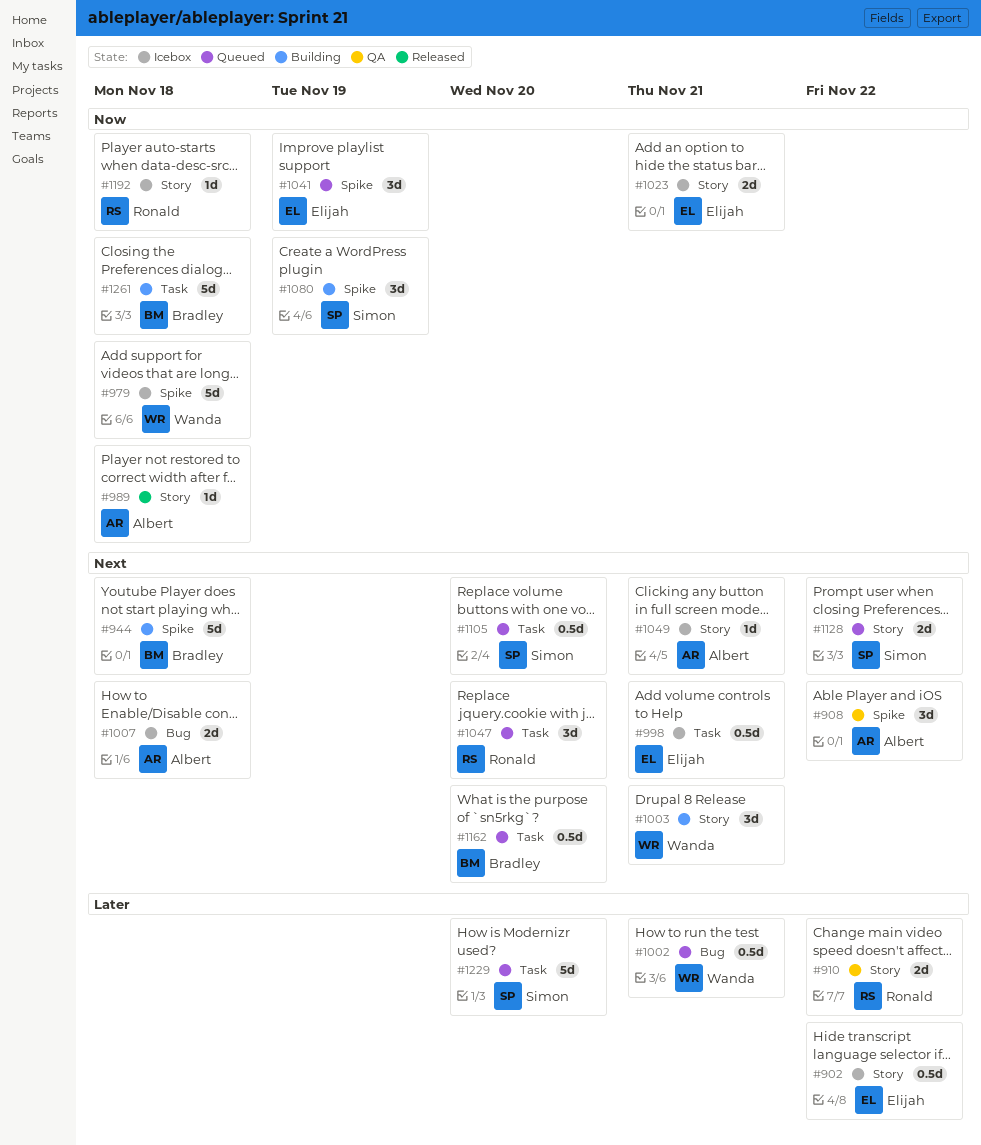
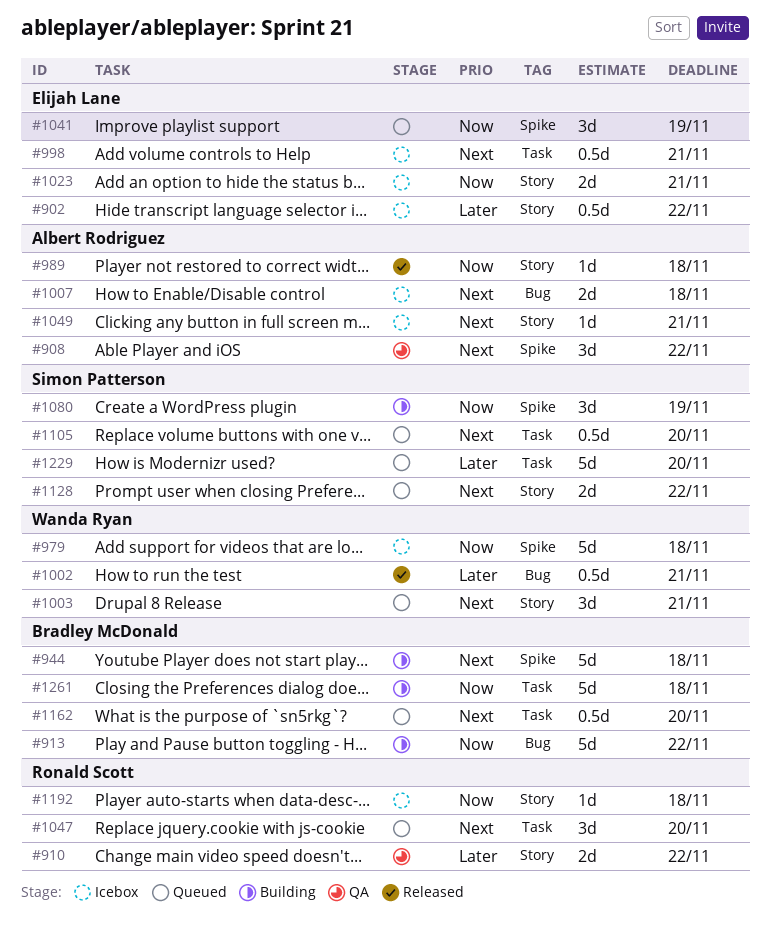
#913: none -> present
#1002, status: Queued -> Released
#1003, status: Building -> Queued

